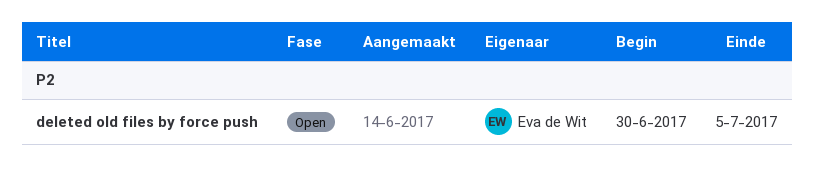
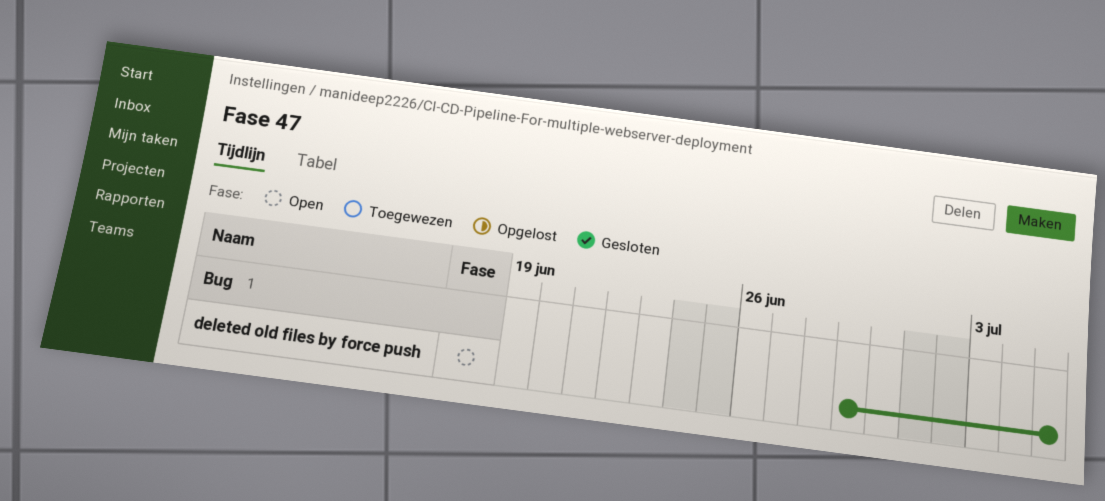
deleted old files by force push, start: Jun 30 -> Jun 29

